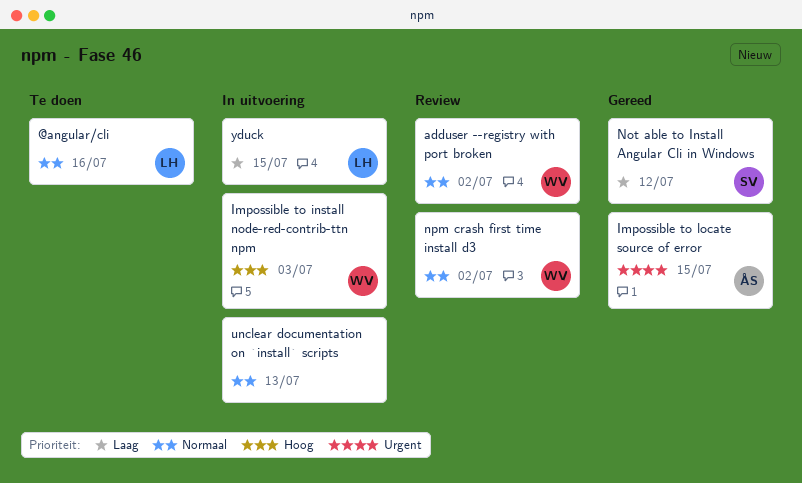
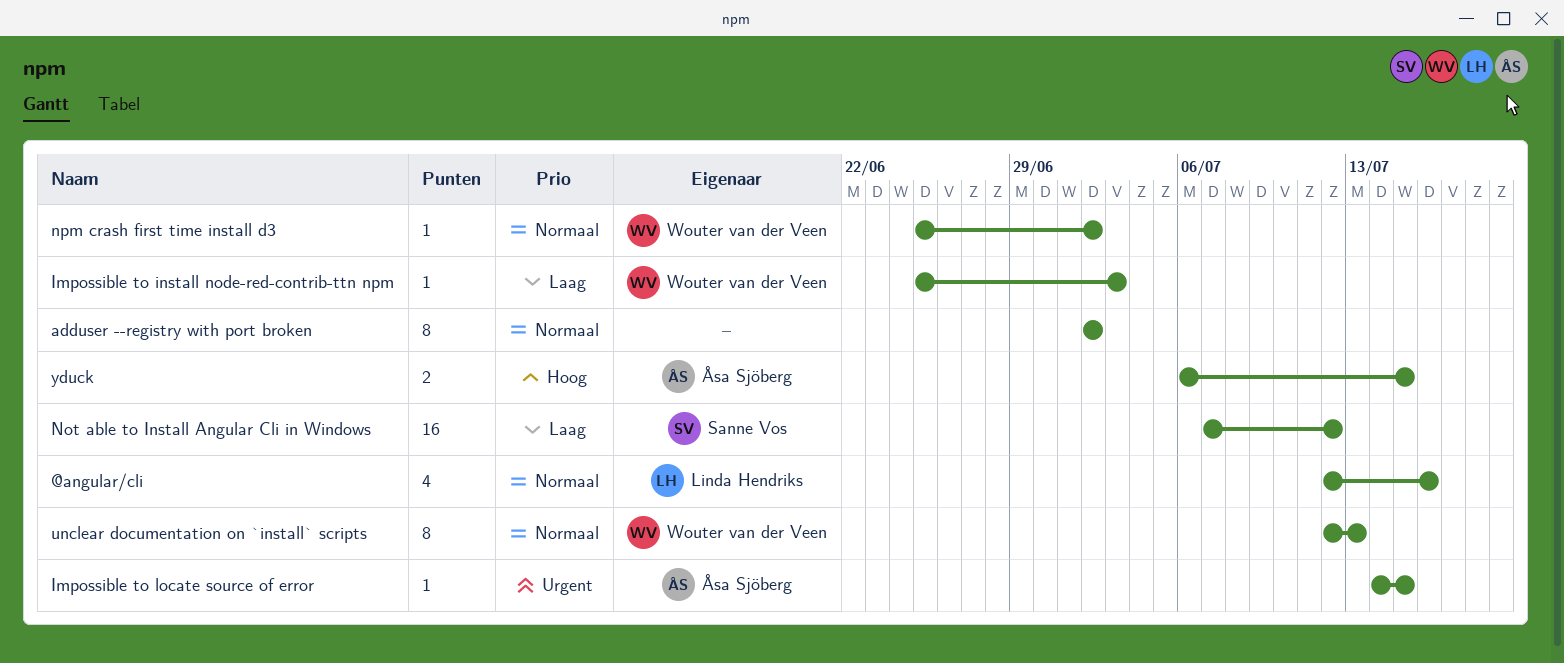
adduser --registry with port broken, owner: Wouter van der Veen -> none
Impossible to install node-red-contrib-ttn npm, priority: Hoog -> Laag
unclear documentation on `install` scripts, owner: none -> Wouter van der Veen
yduck, owner: Linda Hendriks -> Åsa Sjöberg
yduck, priority: Laag -> Hoog

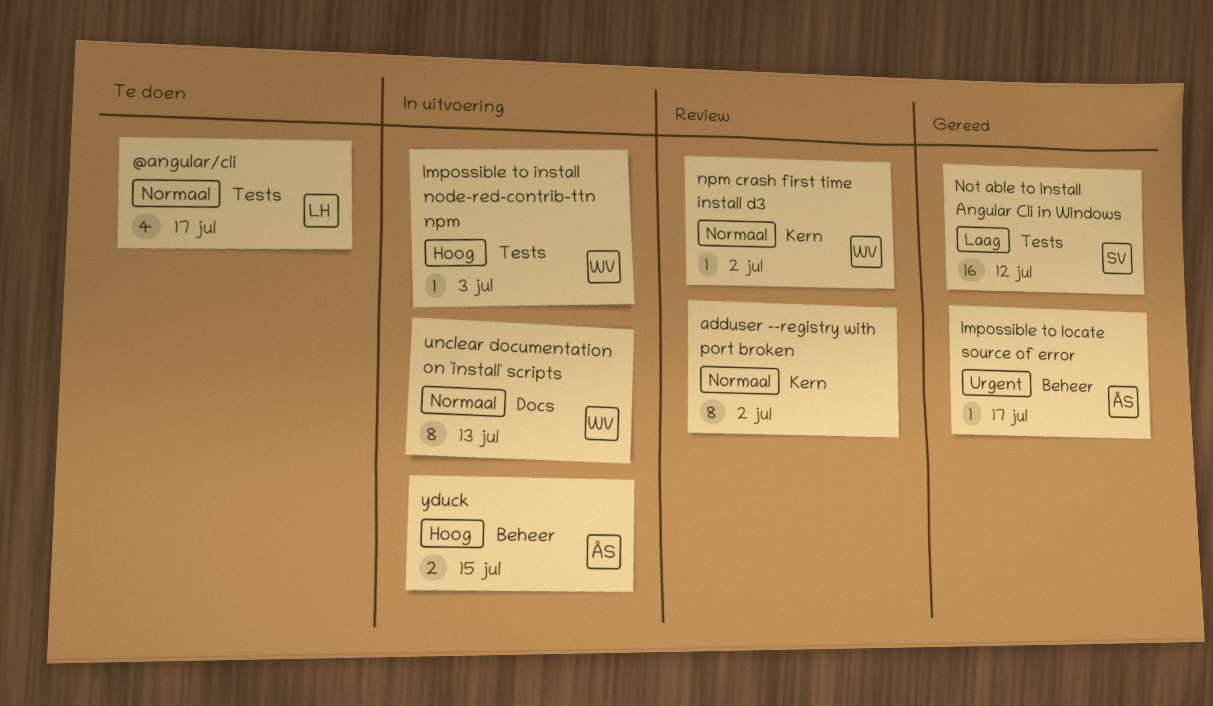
@angular/cli, due: Jul 16 -> Jul 17
Impossible to install node-red-contrib-ttn npm, priority: Laag -> Hoog
Impossible to locate source of error, due: Jul 15 -> Jul 17

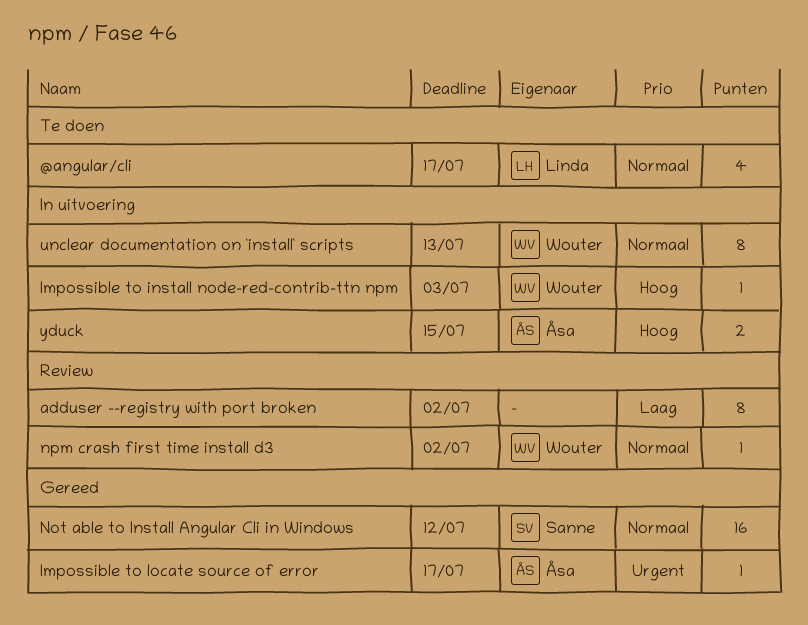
adduser --registry with port broken, priority: Normaal -> Laag
Not able to Install Angular Cli in Windows, priority: Laag -> Normaal

